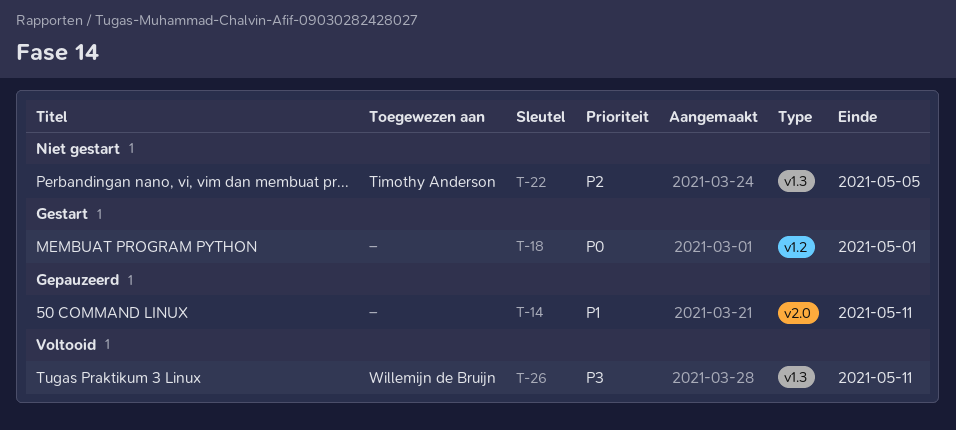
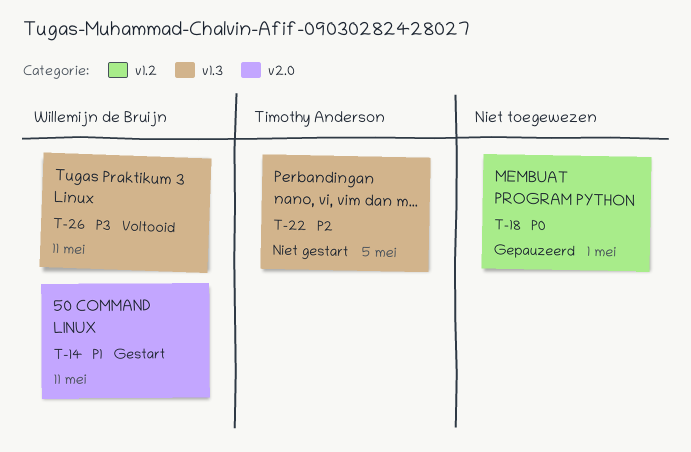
T-14, status: Gepauzeerd -> Gestart
T-14, owner: none -> Willemijn de Bruijn
T-18, status: Gestart -> Gepauzeerd

